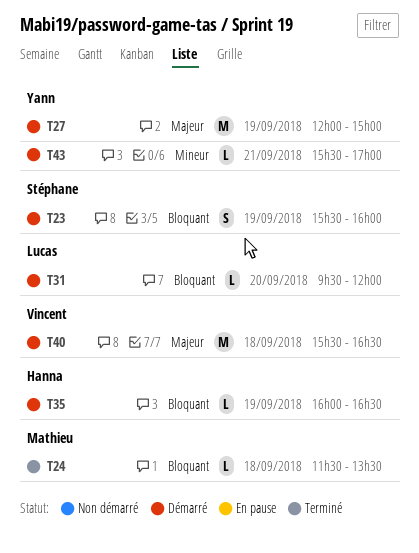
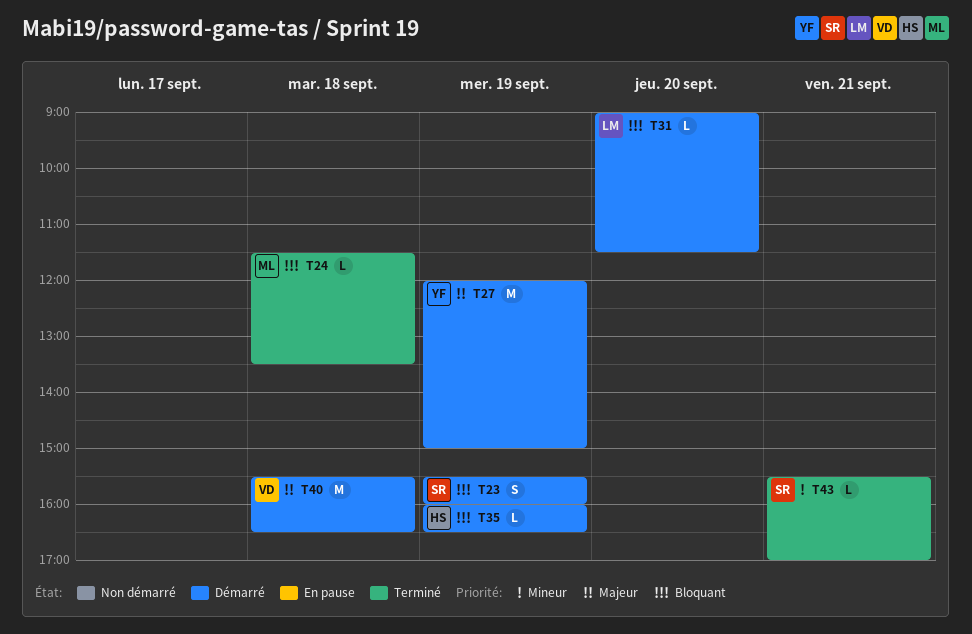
T31, begins: 09:30 -> 09:00
T31, ends: 12:00 -> 11:30
T43, status: Démarré -> Terminé
T43, owner: Yann -> Stéphane

